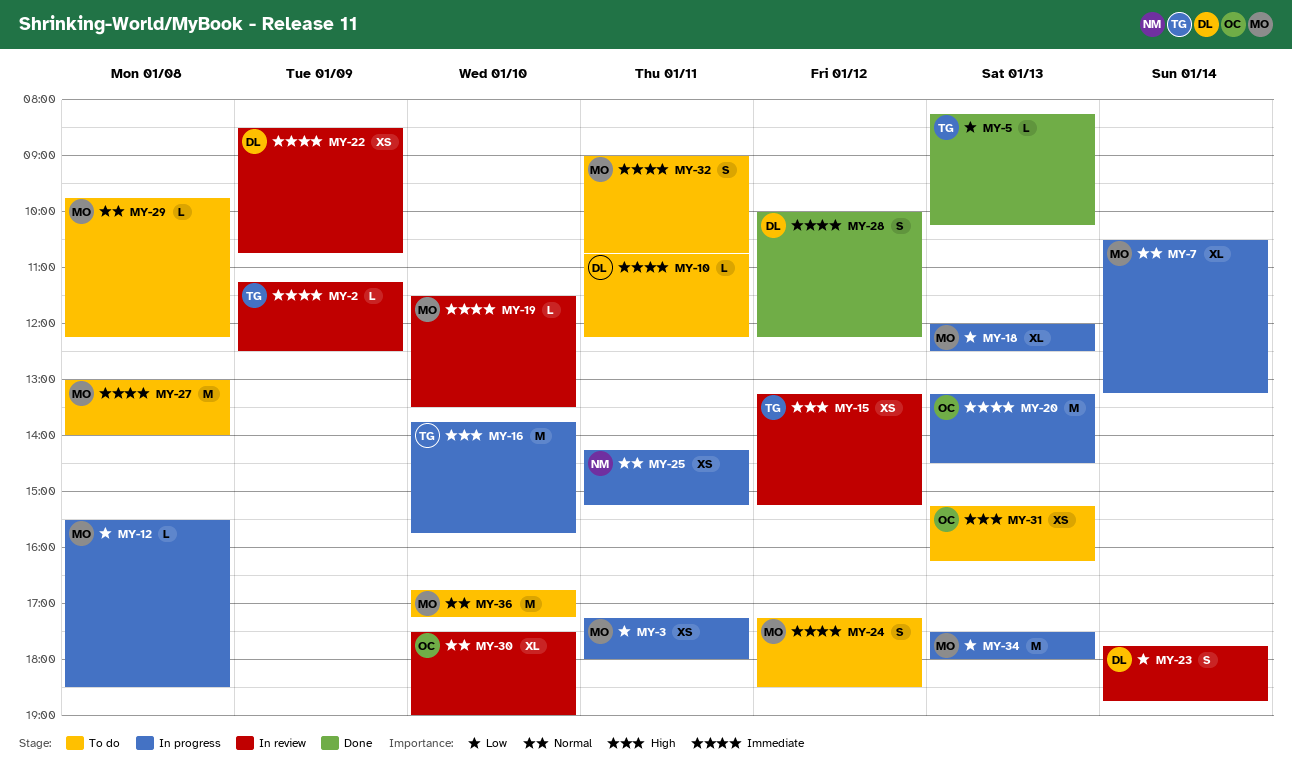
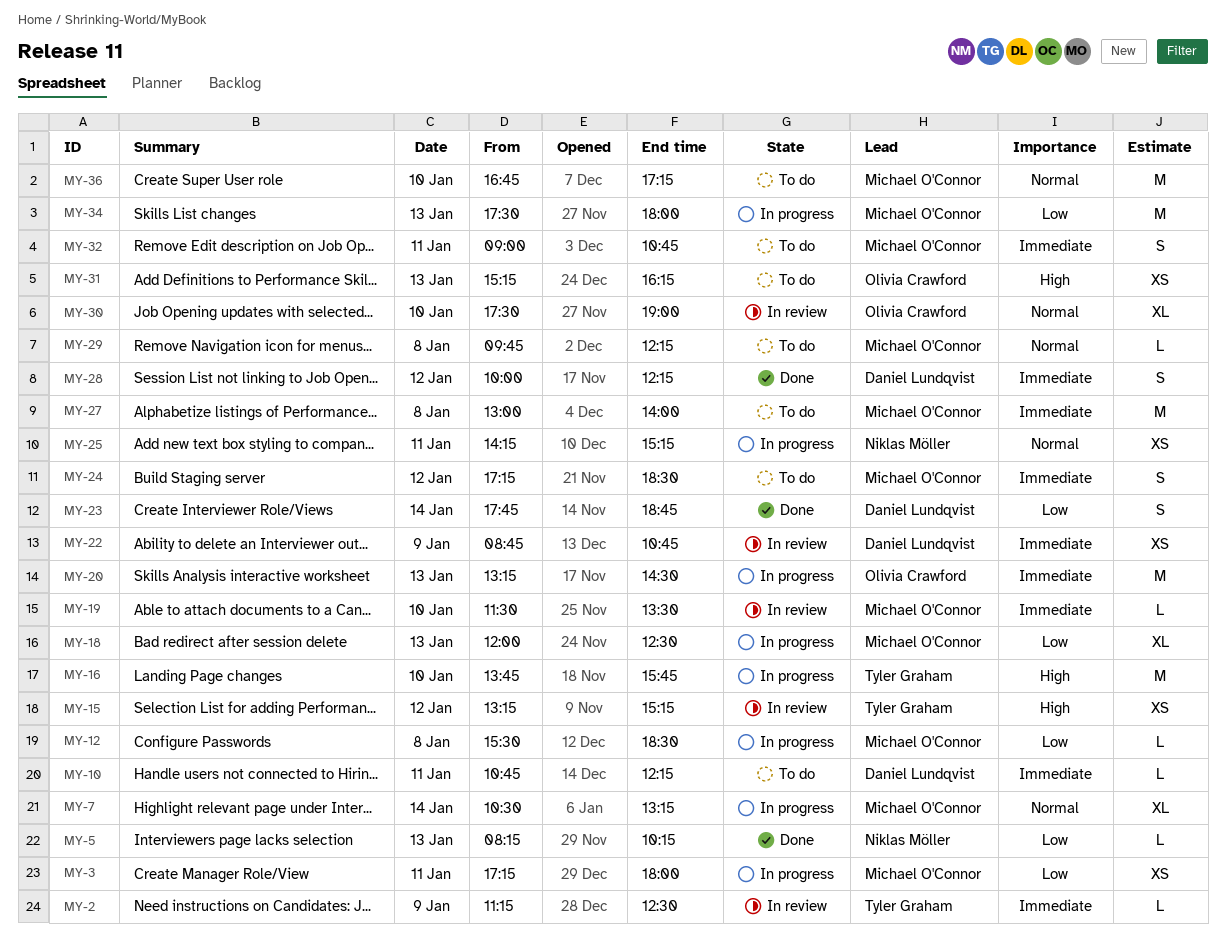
MY-5, owner: Tyler Graham -> Niklas Möller
MY-22, begins: 08:30 -> 08:45
MY-23, status: In review -> Done

